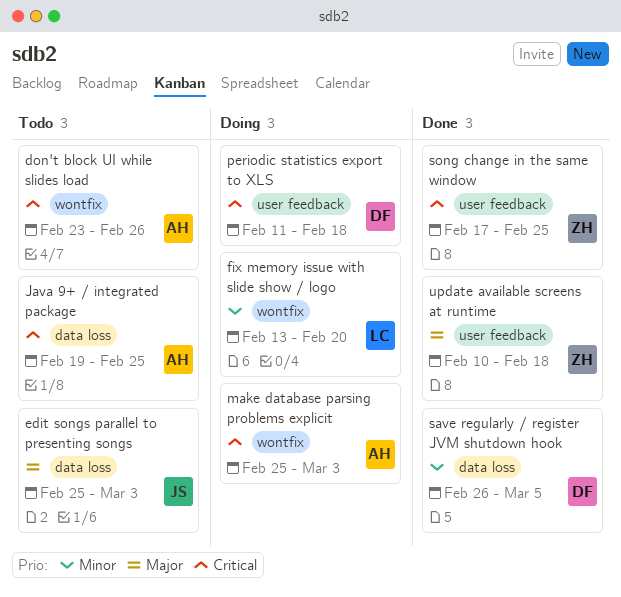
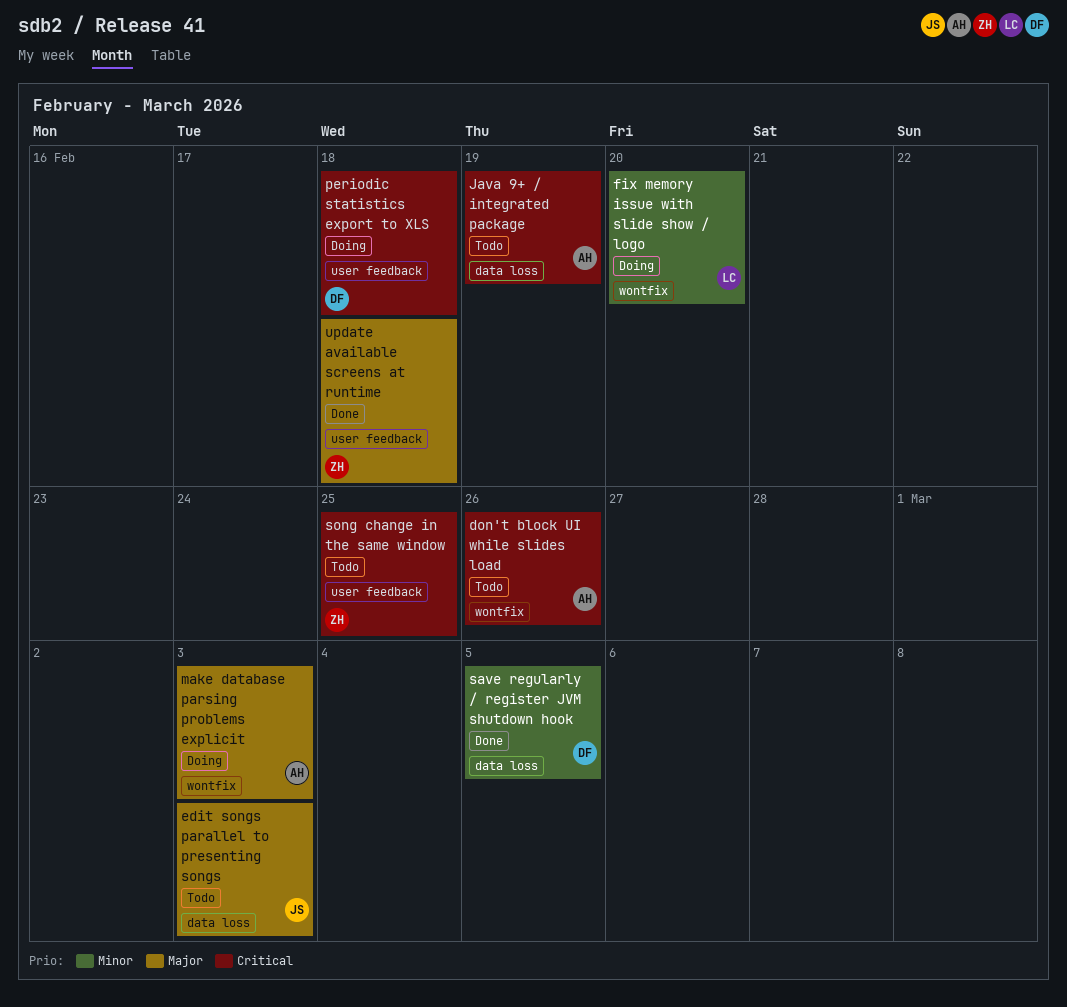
Java 9+ / integrated package, due: Feb 25 -> Feb 19
make database parsing problems explicit, priority: Critical -> Major
song change in the same window, status: Done -> Todo

